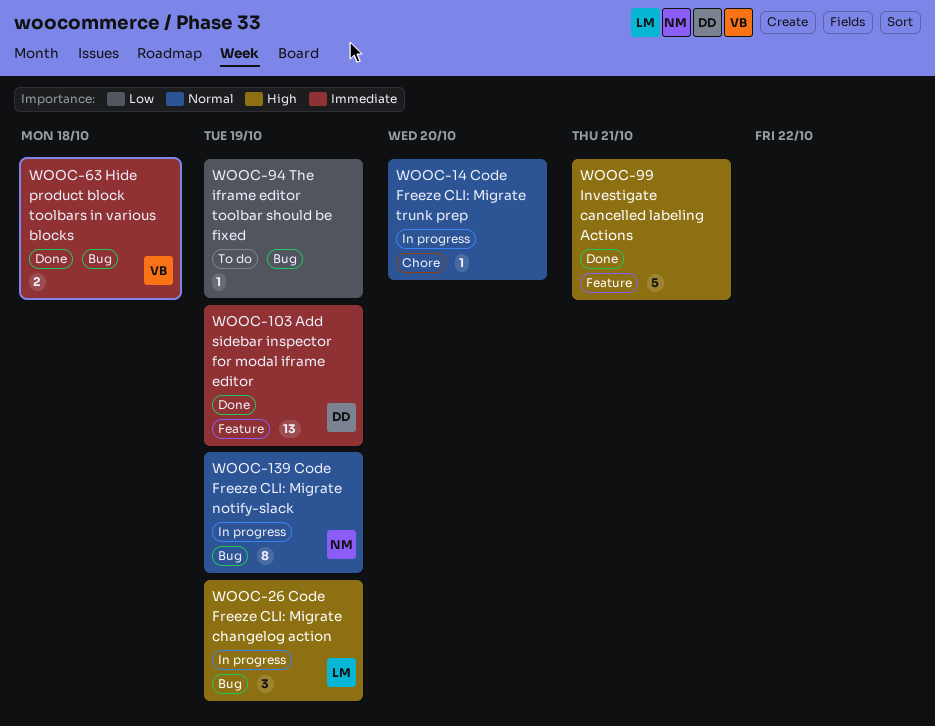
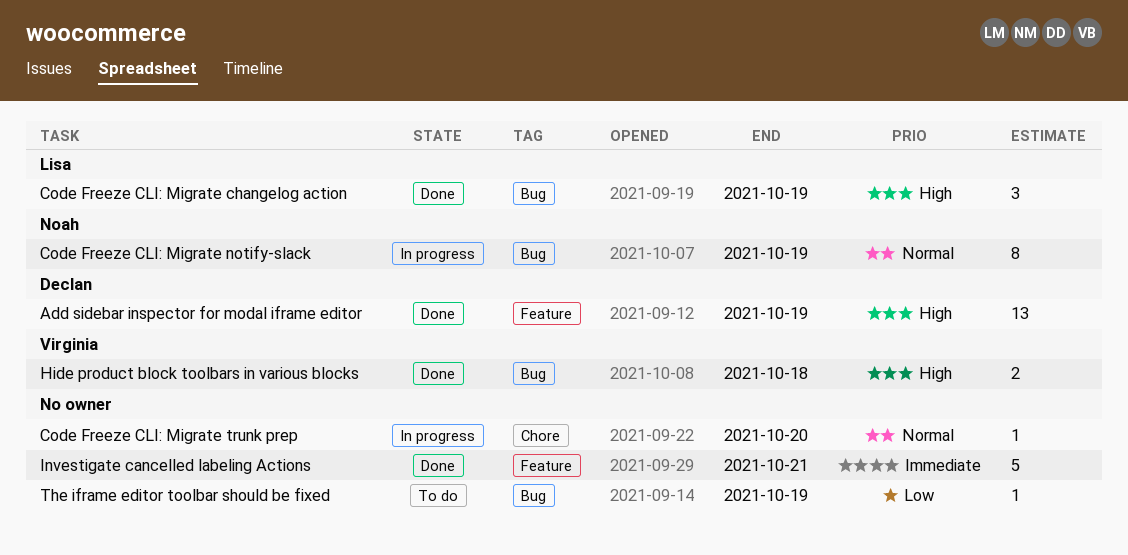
Add sidebar inspector for modal iframe editor, priority: Immediate -> High
Code Freeze CLI: Migrate changelog action, status: In progress -> Done
Hide product block toolbars in various blocks, priority: Immediate -> High
Investigate cancelled labeling Actions, priority: High -> Immediate

